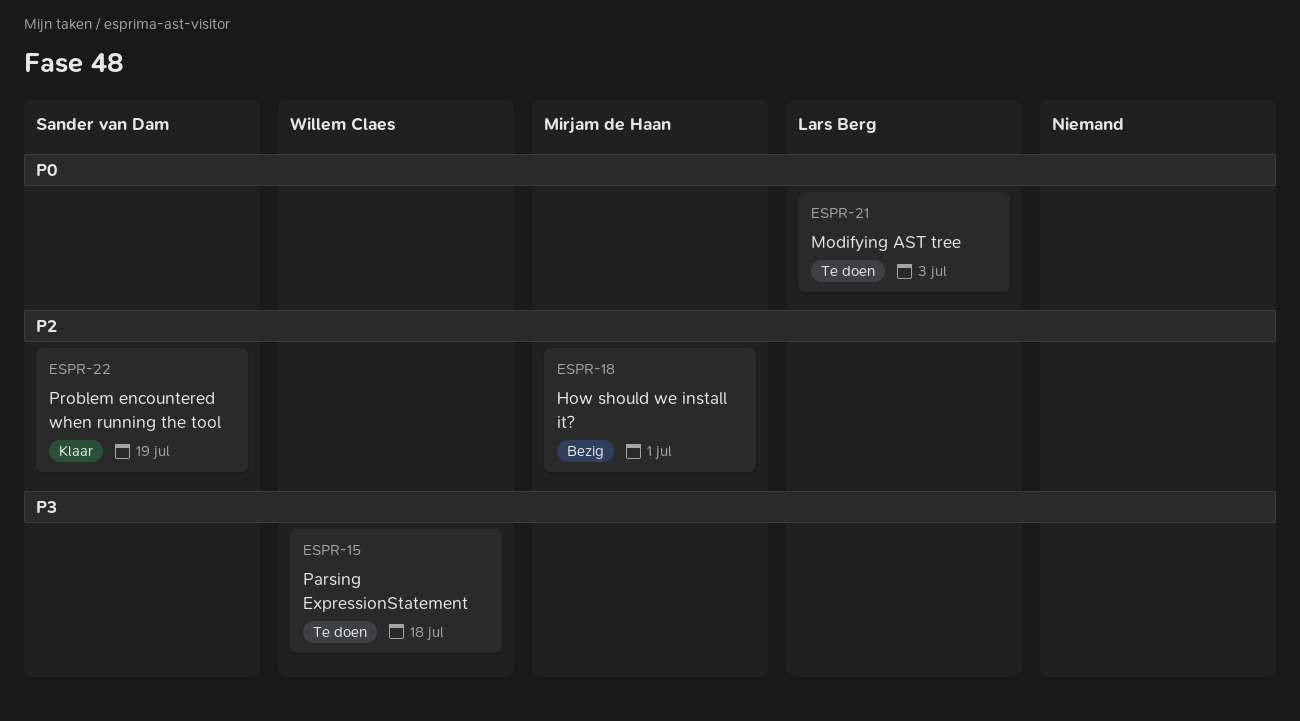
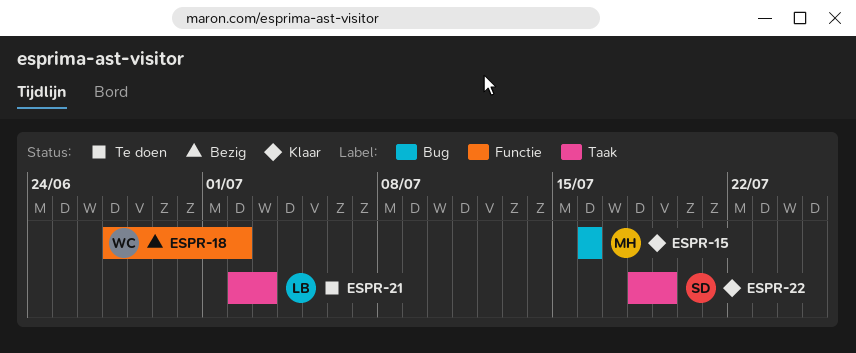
ESPR-15, status: Te doen -> Klaar
ESPR-15, owner: Willem Claes -> Mirjam de Haan
ESPR-15, due: Jul 18 -> Jul 16
ESPR-18, owner: Mirjam de Haan -> Willem Claes
ESPR-18, due: Jul 1 -> Jul 2

